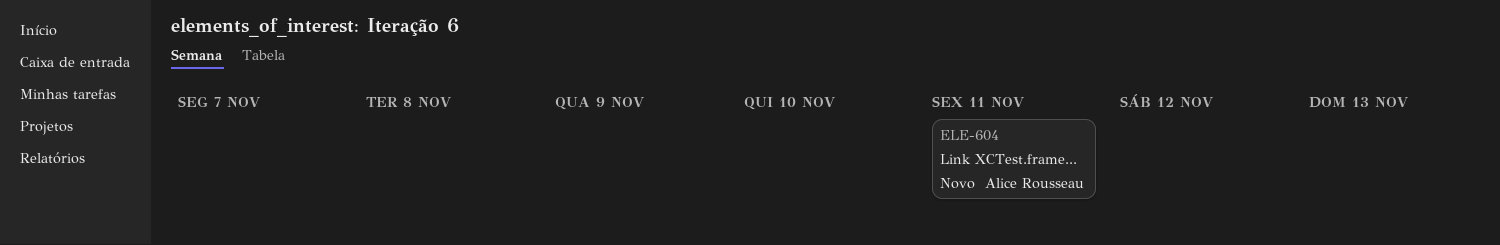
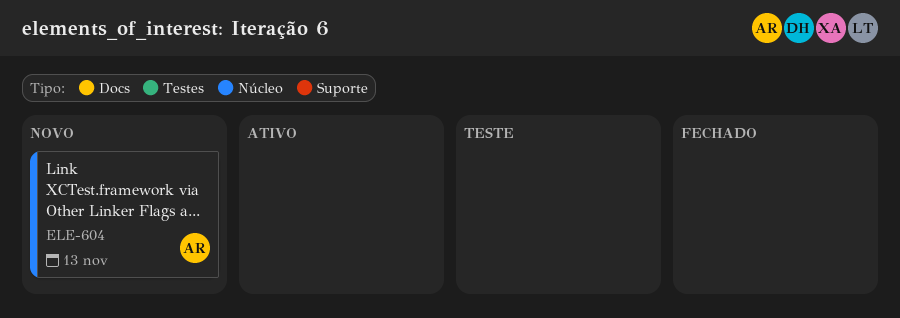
ELE-604, due: Nov 11 -> Nov 13

